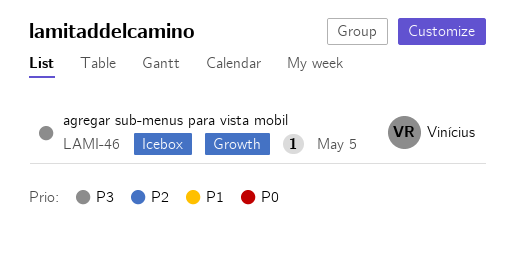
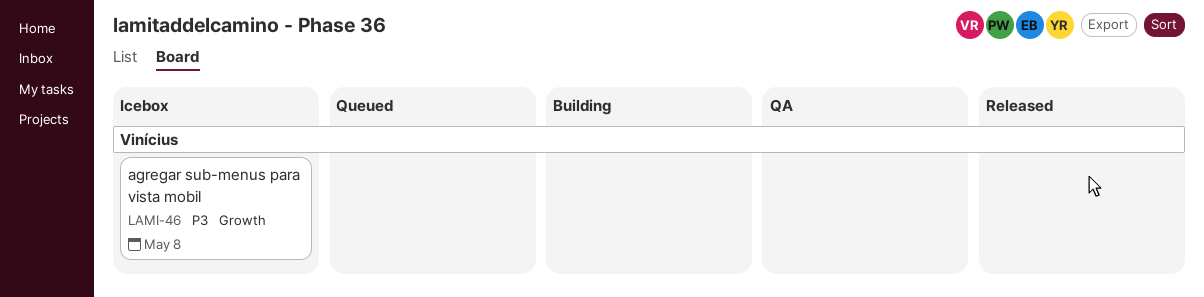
LAMI-46, due: May 5 -> May 8

